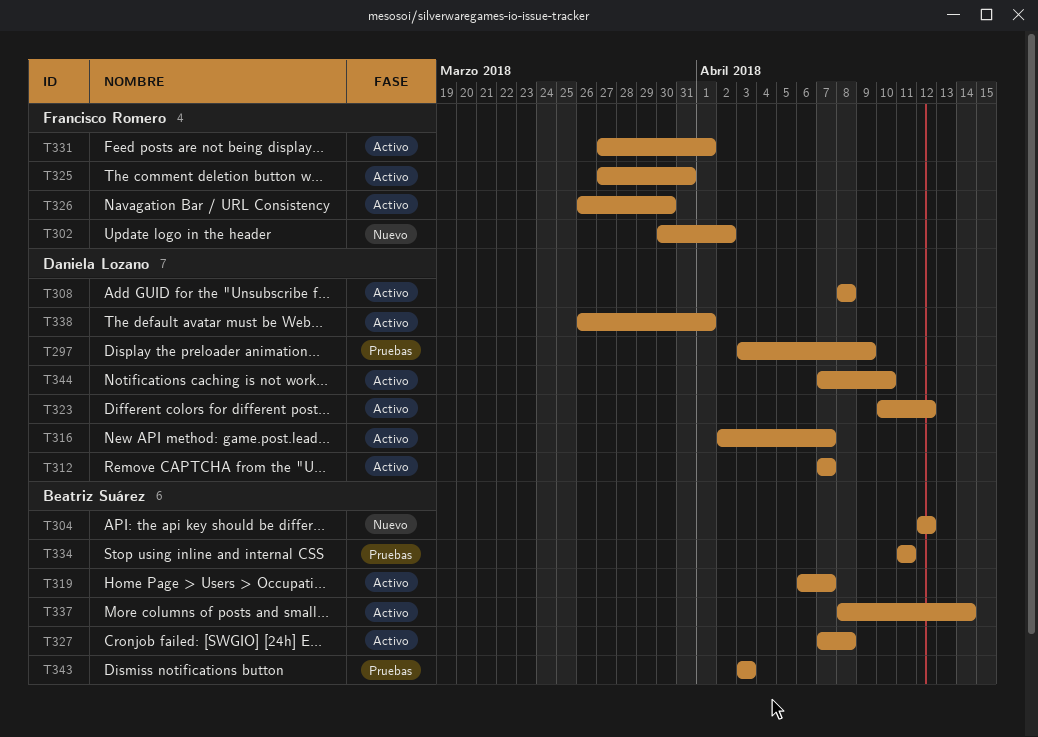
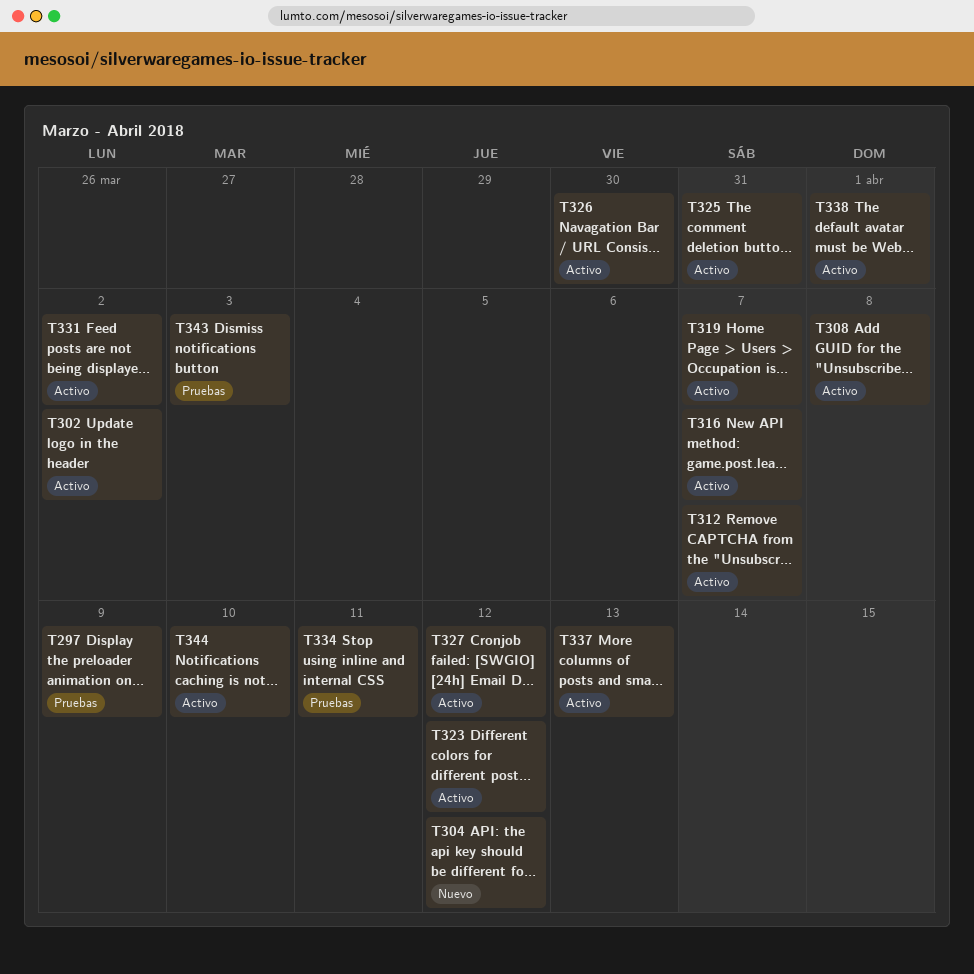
T302, status: Nuevo -> Activo
T327, due: Apr 8 -> Apr 12
T331, due: Apr 1 -> Apr 2
T337, due: Apr 14 -> Apr 13

